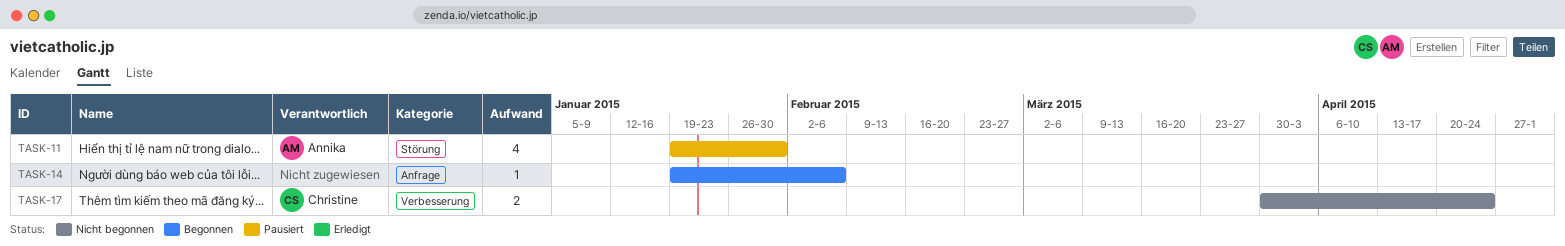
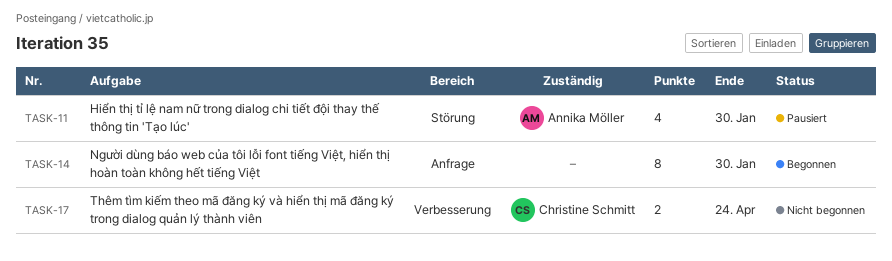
TASK-14, estimate: 1 -> 8
TASK-14, due: Feb 6 -> Jan 30

